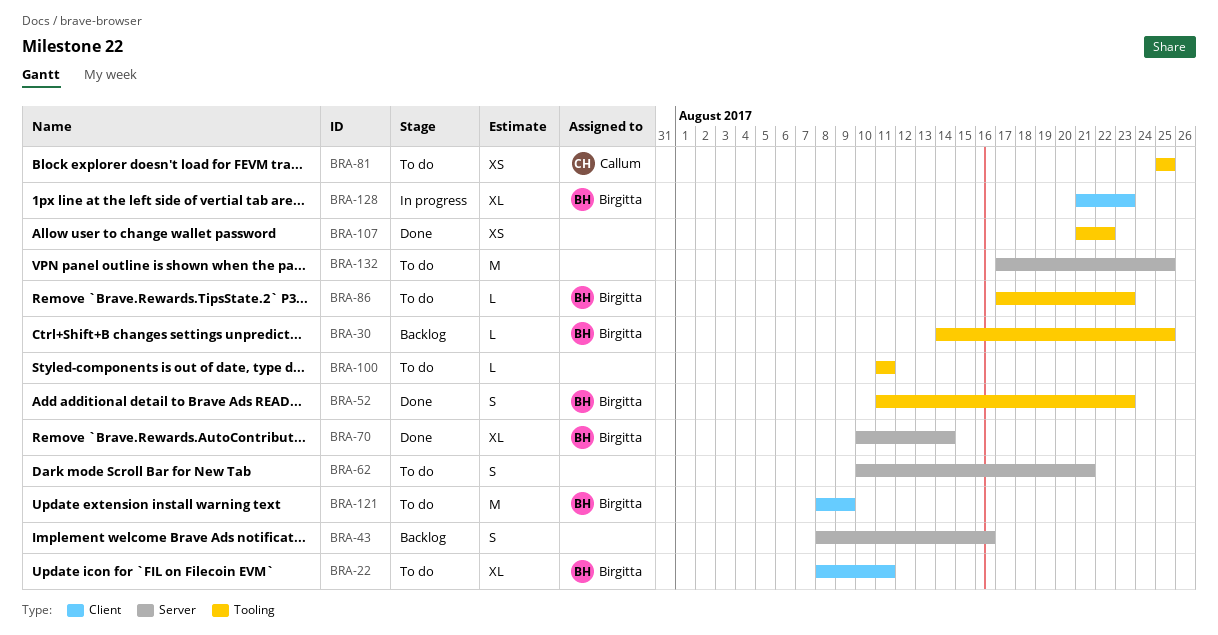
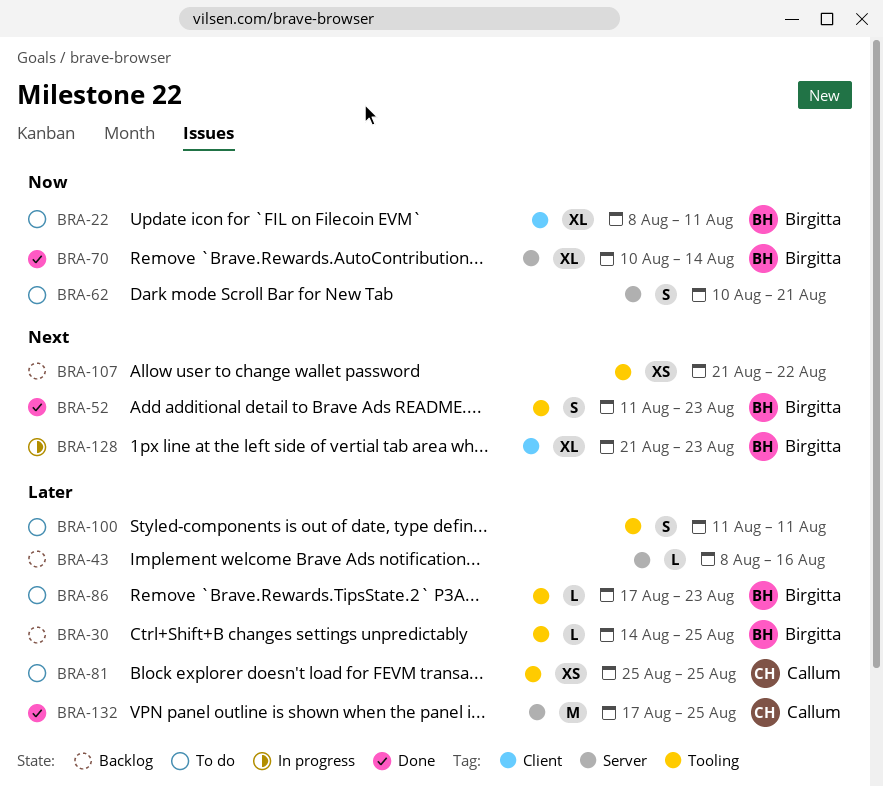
BRA-43, estimate: S -> L
BRA-100, estimate: L -> S
BRA-107, status: Done -> Backlog
BRA-121: present -> none
BRA-132, status: To do -> Done
BRA-132, owner: none -> Callum

